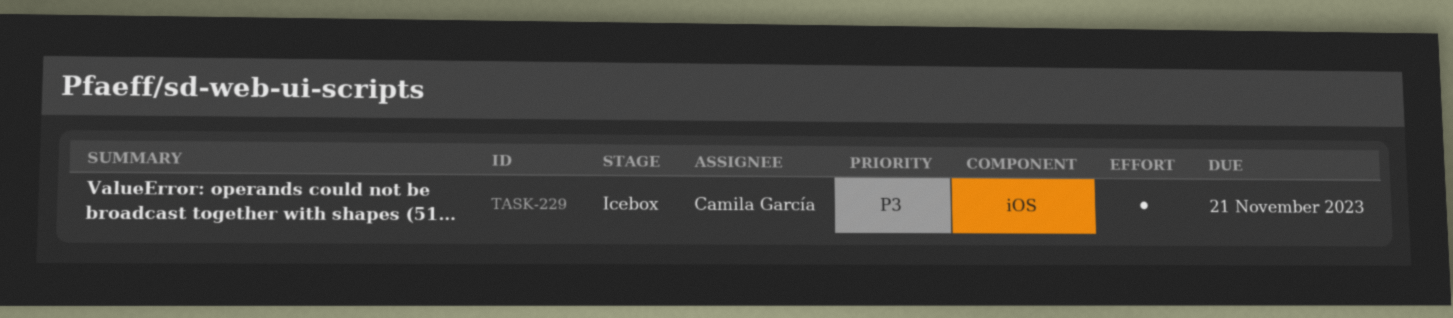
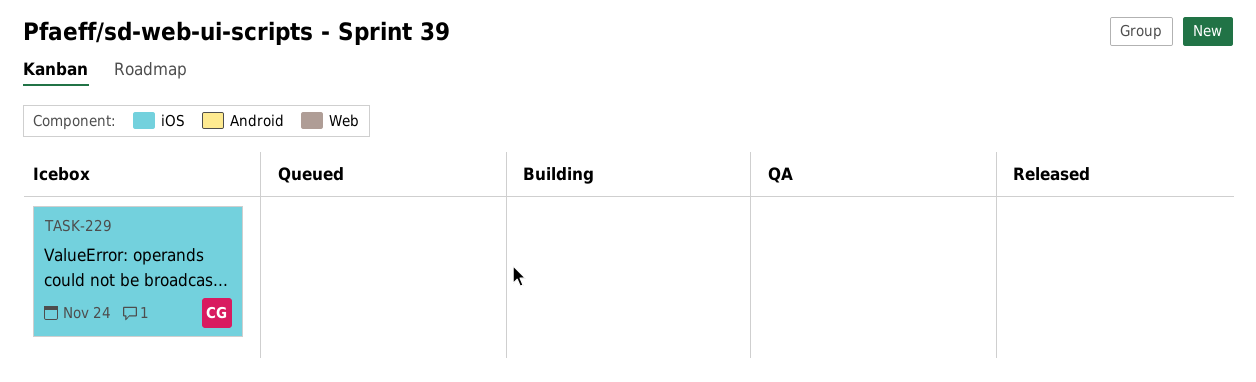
TASK-229, due: Nov 21 -> Nov 24

